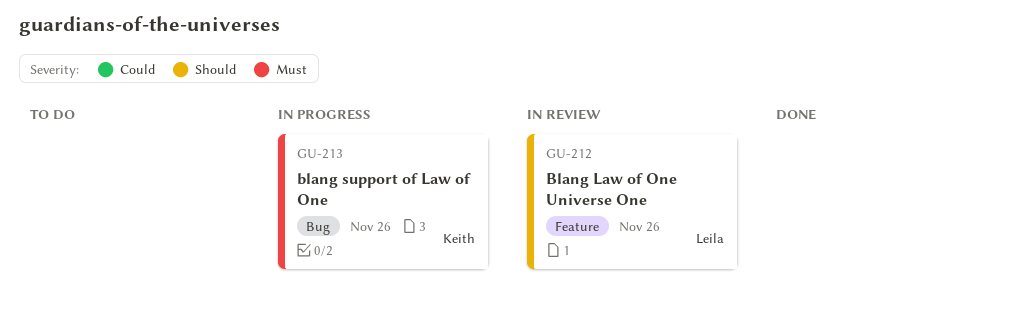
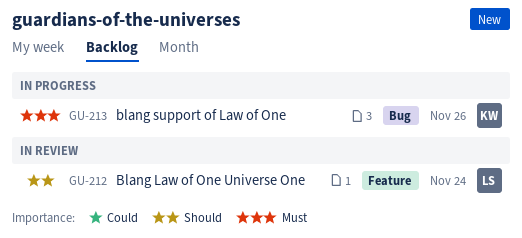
GU-212, due: Nov 26 -> Nov 24

